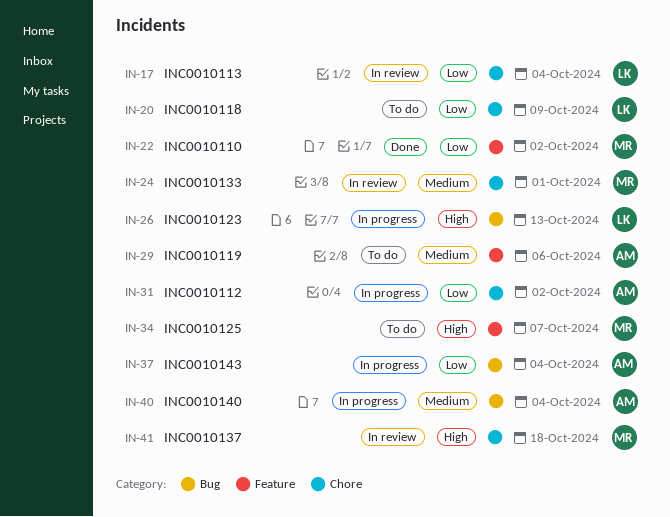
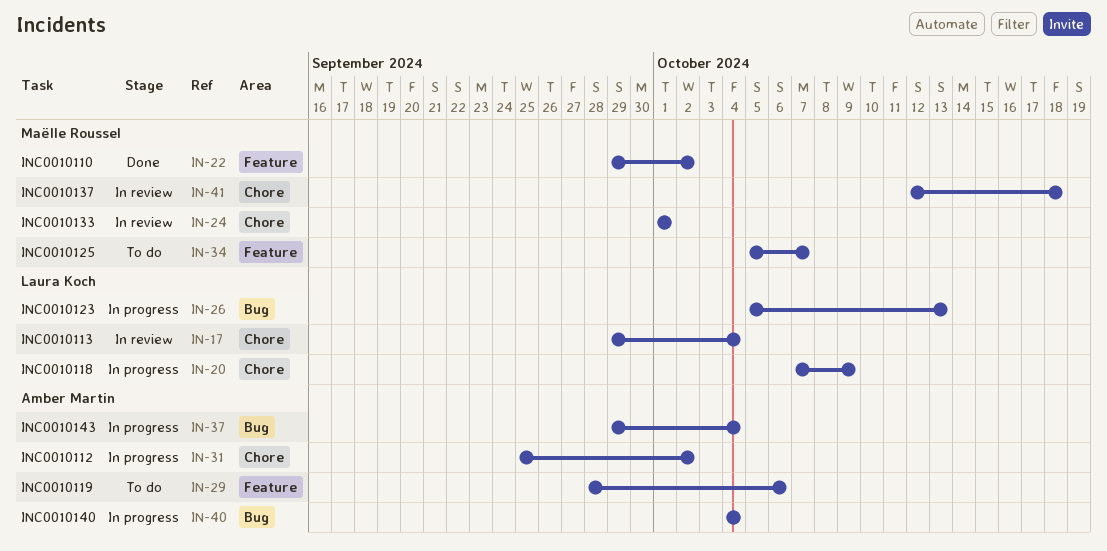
IN-20, status: To do -> In progress

